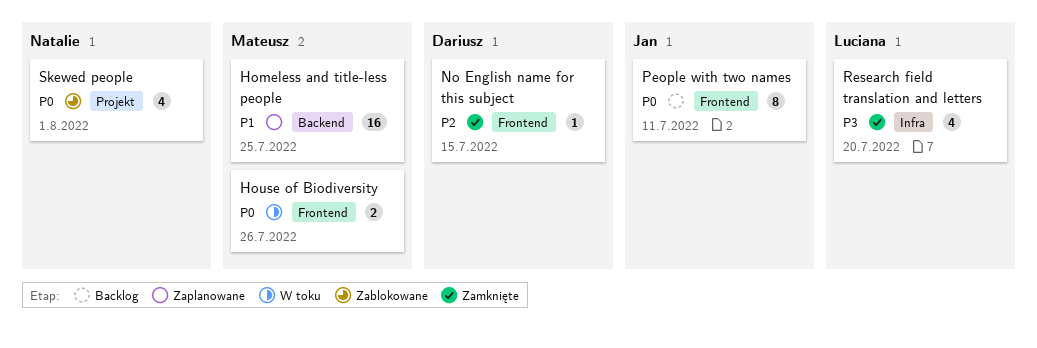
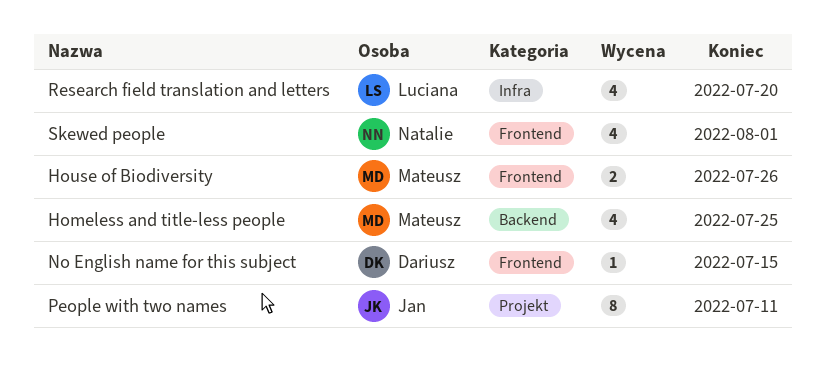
Homeless and title-less people, estimate: 16 -> 4
People with two names, label: Frontend -> Projekt
Skewed people, label: Projekt -> Frontend

